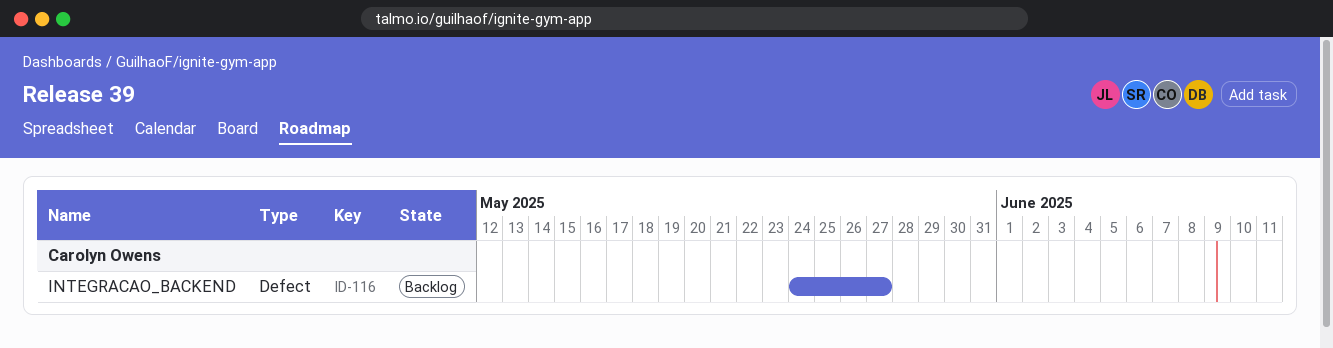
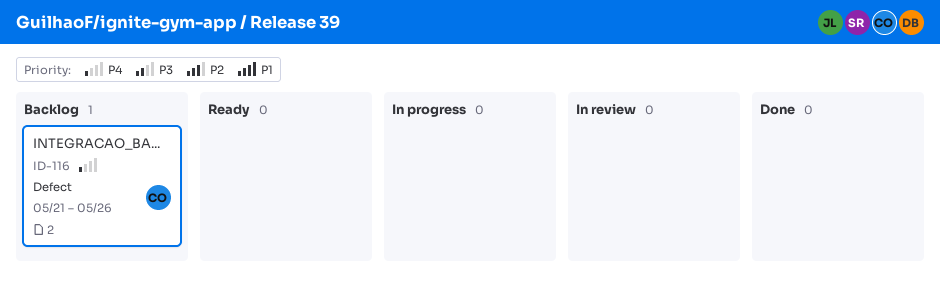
ID-116, start: May 24 -> May 21
ID-116, due: May 27 -> May 26

